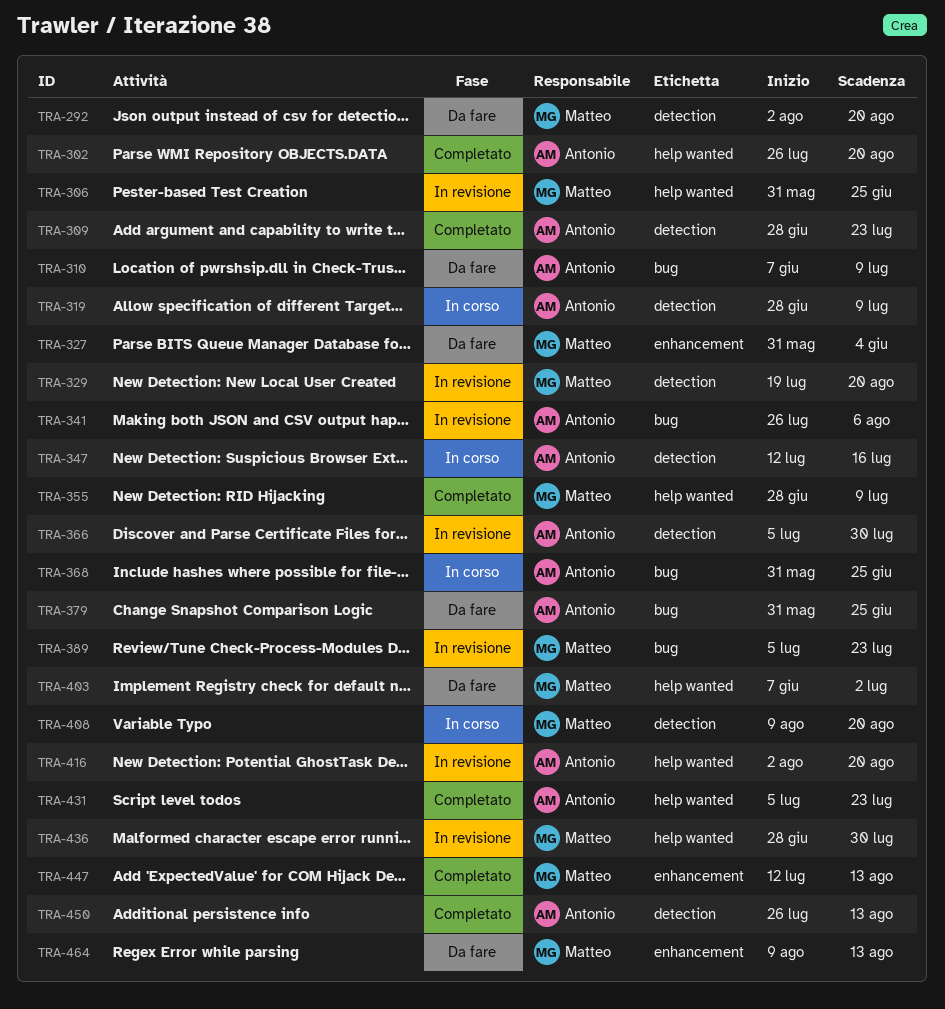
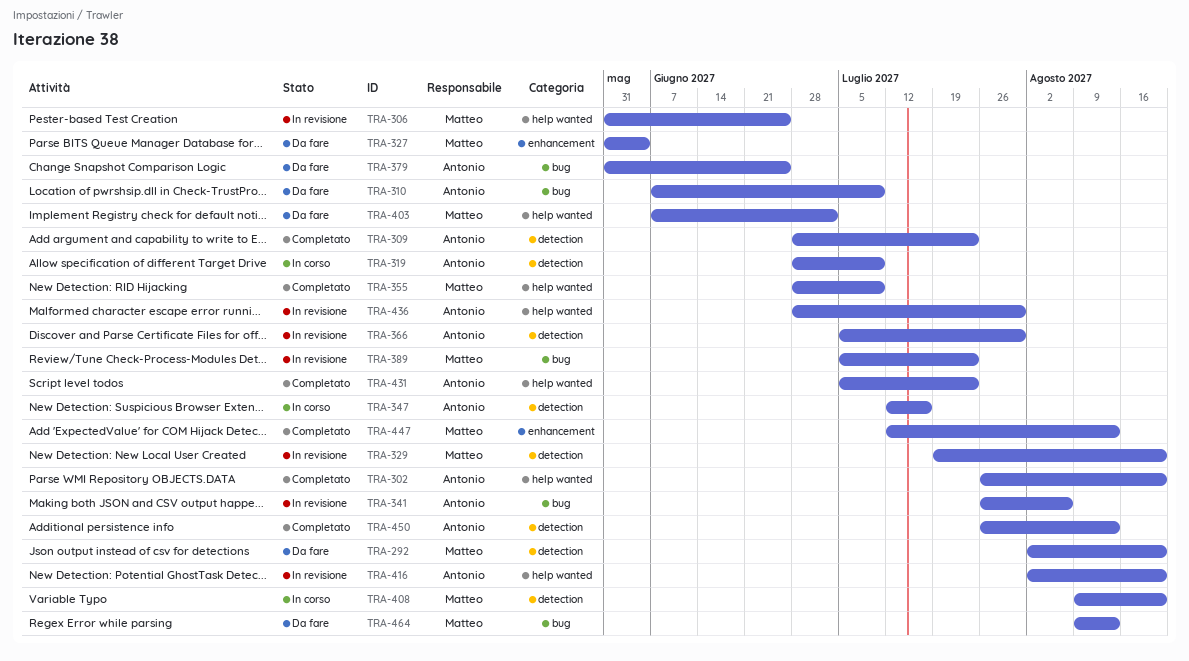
TRA-368: present -> none
TRA-436, owner: Matteo -> Antonio
TRA-464, label: enhancement -> bug

